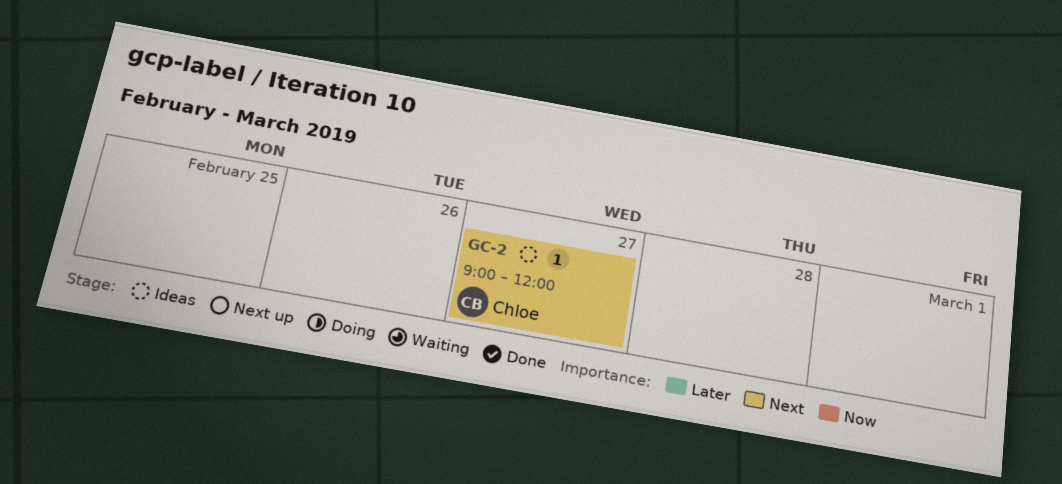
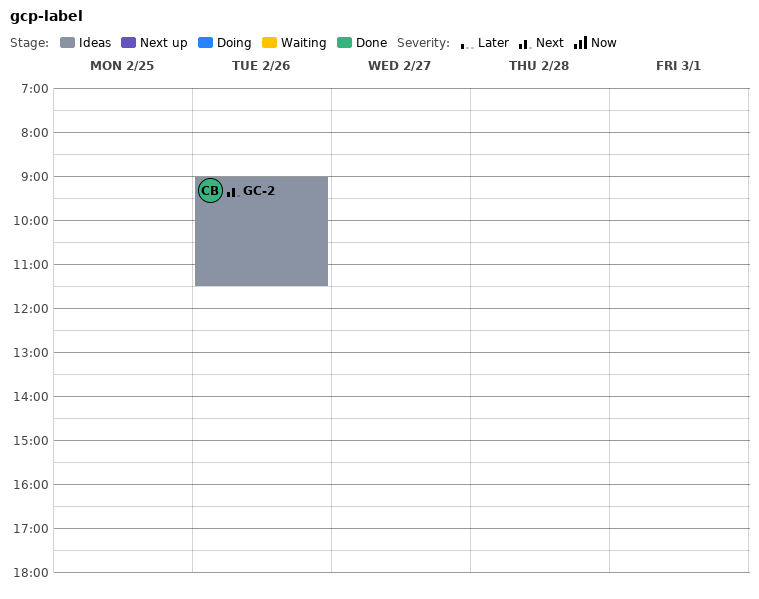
GC-2, day: Feb 27 -> Feb 26
GC-2, ends: 12:00 -> 11:30

